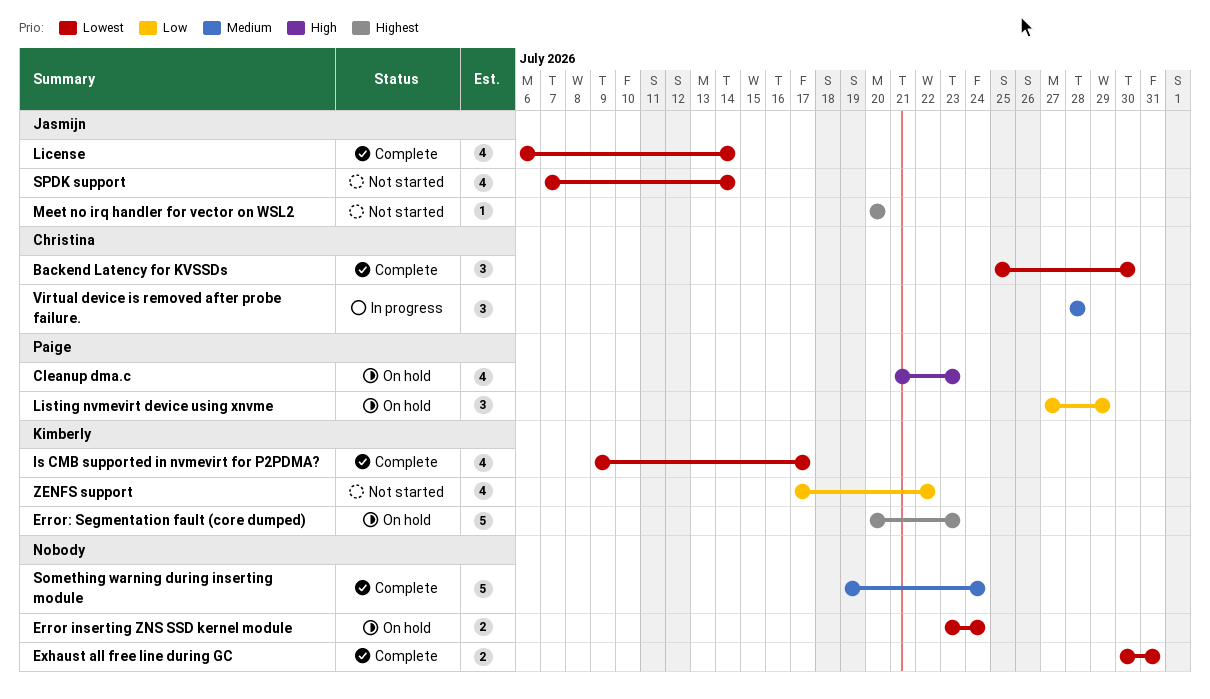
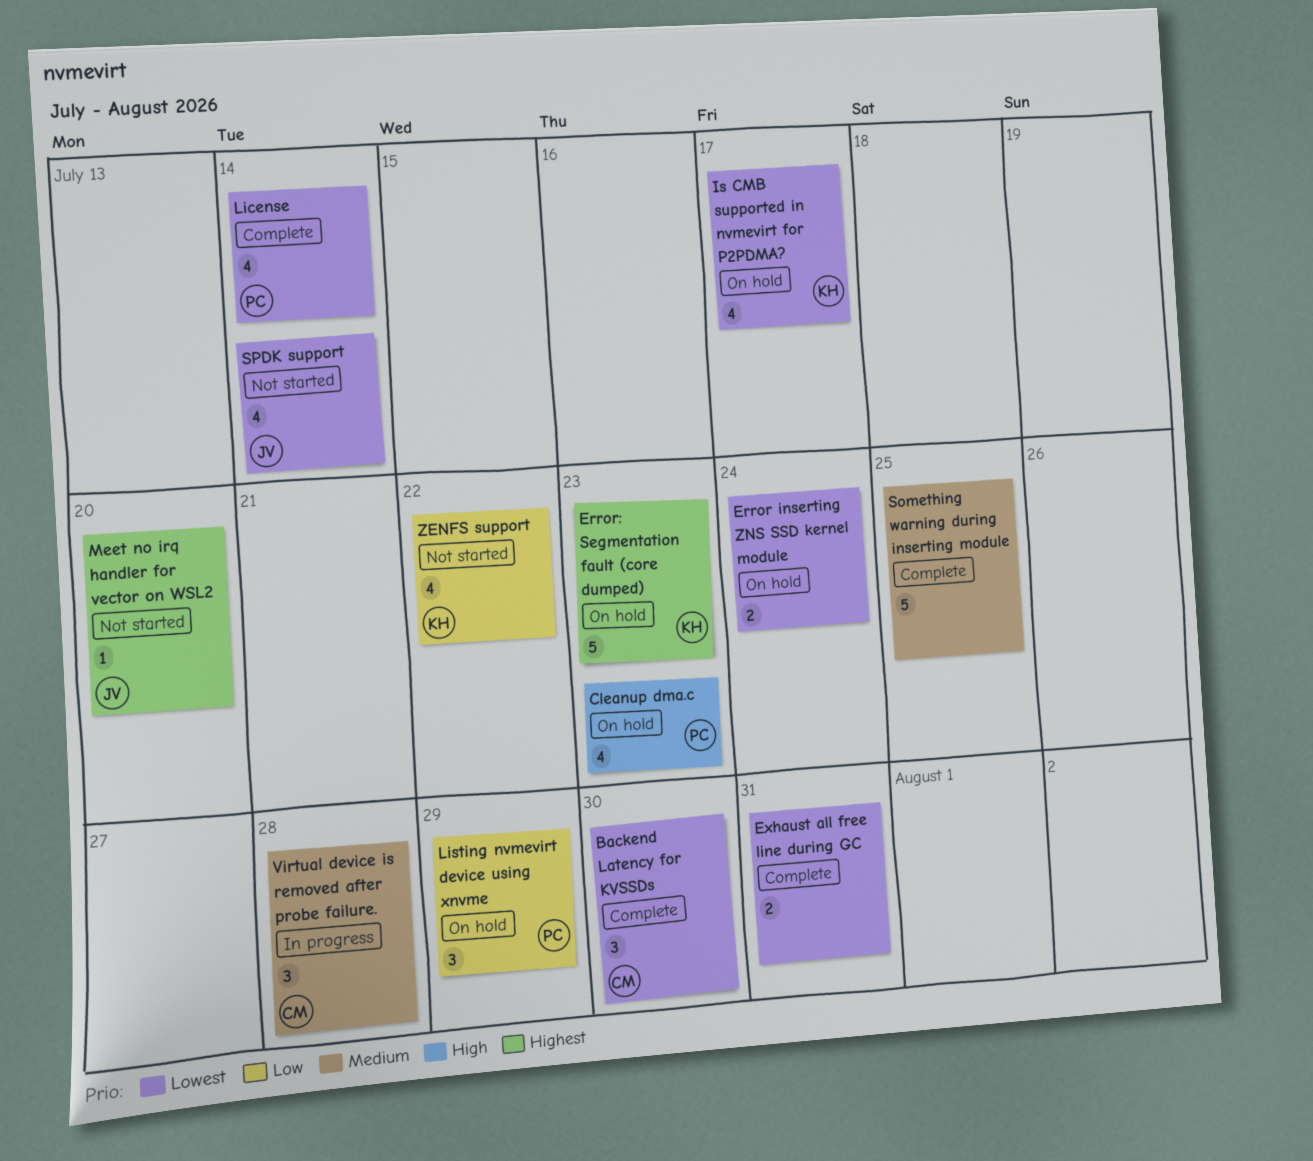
Is CMB supported in nvmevirt for P2PDMA?, status: Complete -> On hold
License, owner: Jasmijn -> Paige
Something warning during inserting module, due: Jul 24 -> Jul 25

